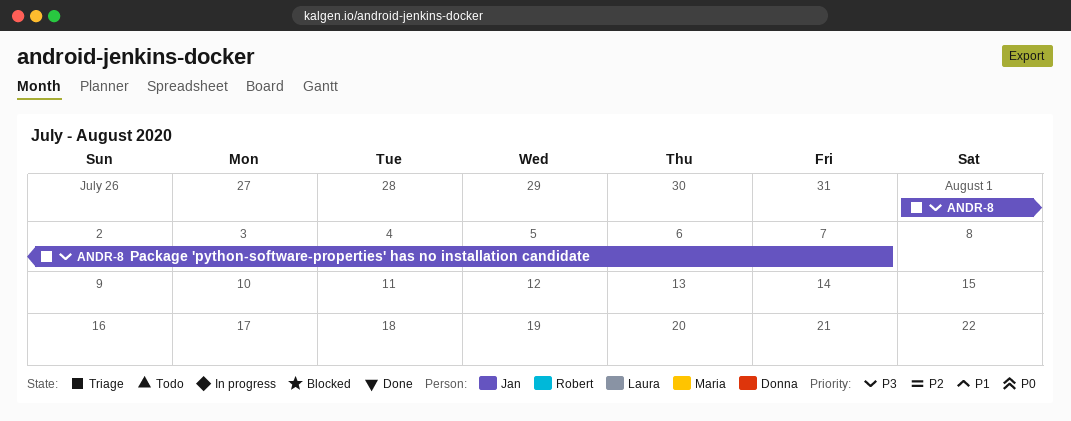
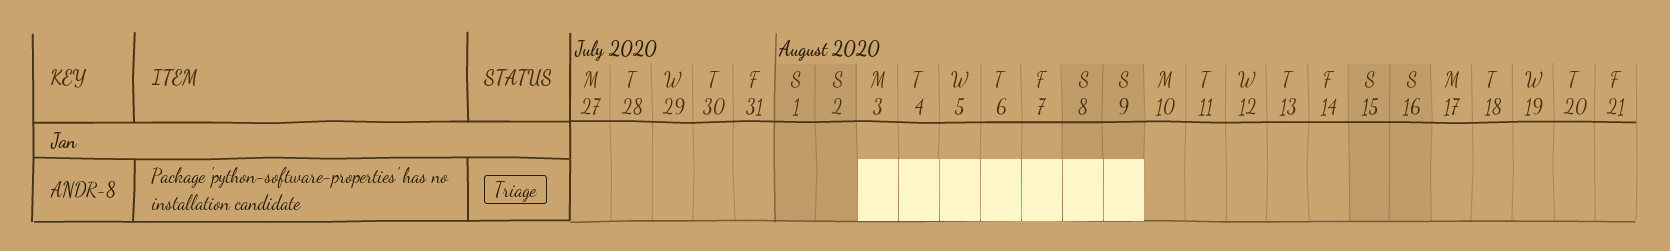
ANDR-8, start: Aug 1 -> Aug 3
ANDR-8, due: Aug 7 -> Aug 9

